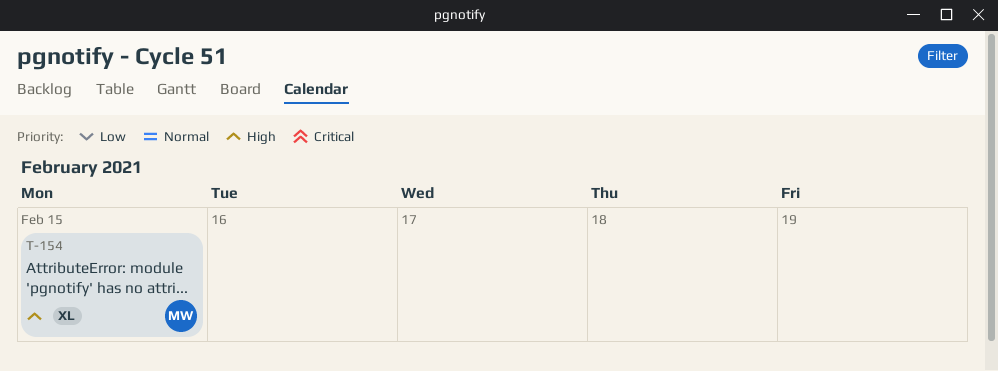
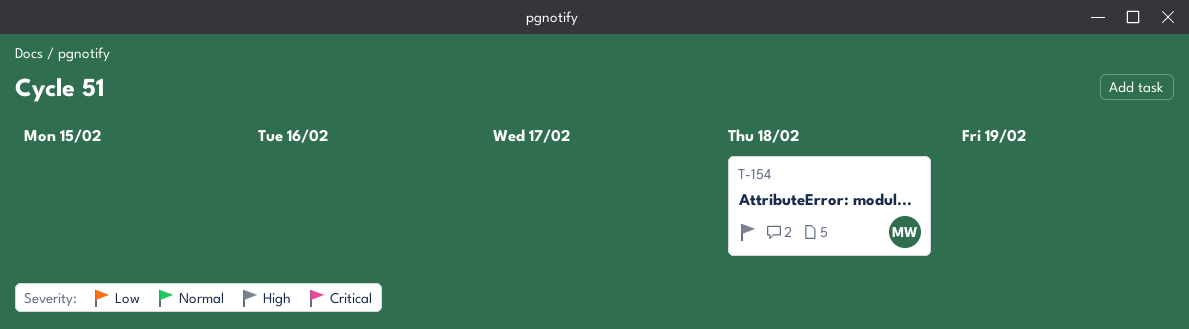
T-154, due: Feb 15 -> Feb 18

